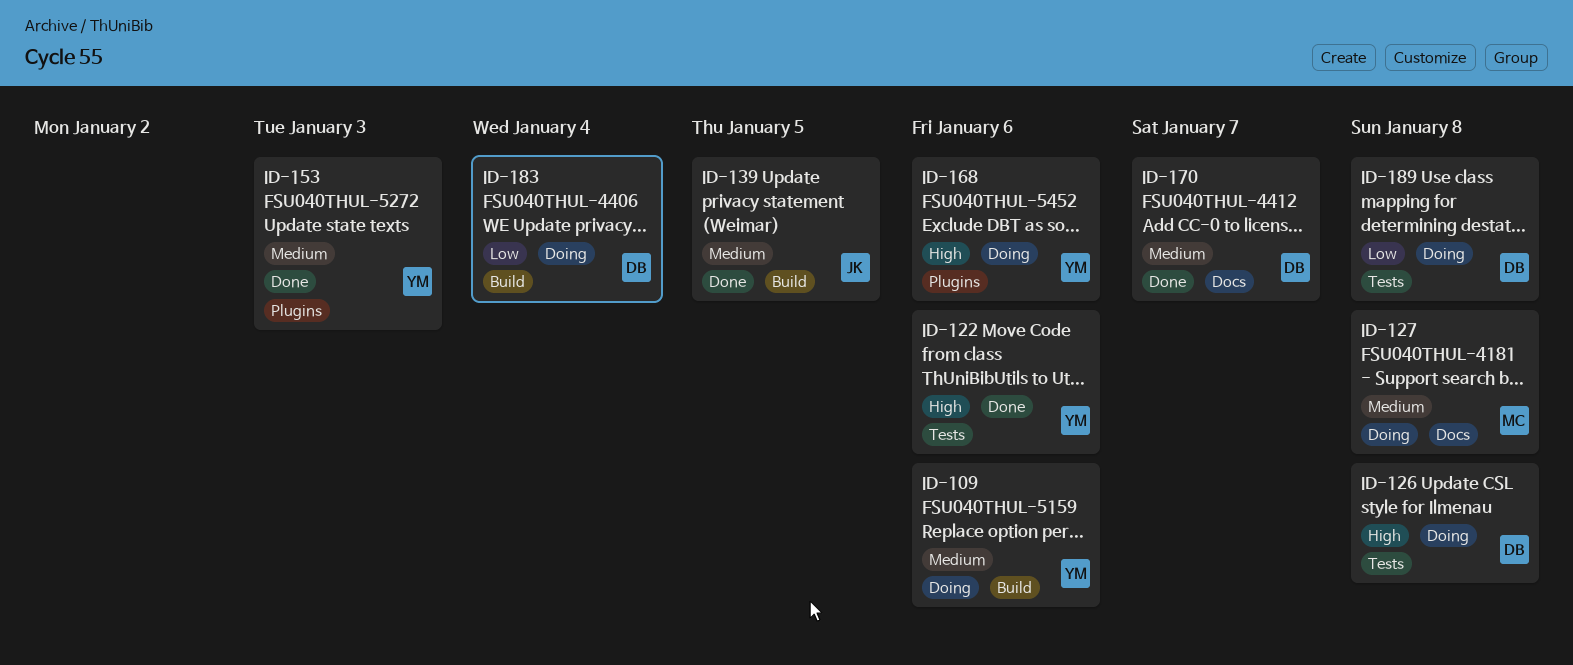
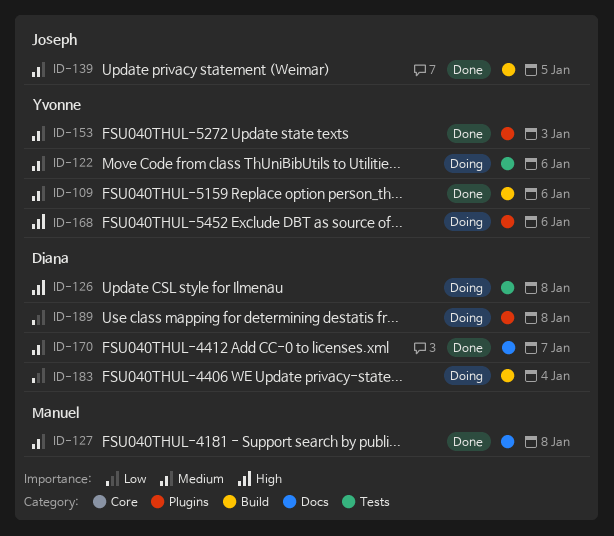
ID-109, status: Doing -> Done
ID-122, status: Done -> Doing
ID-122, priority: High -> Medium
ID-127, status: Doing -> Done
ID-189, label: Tests -> Plugins

